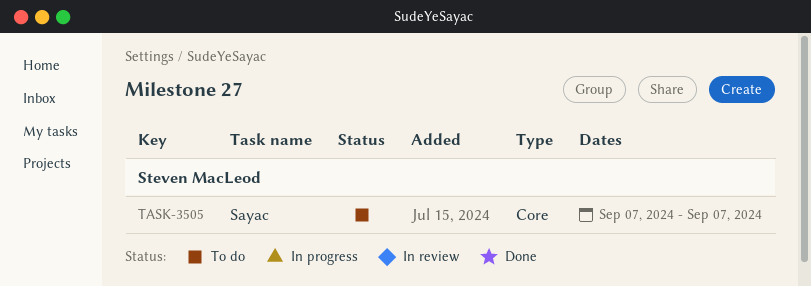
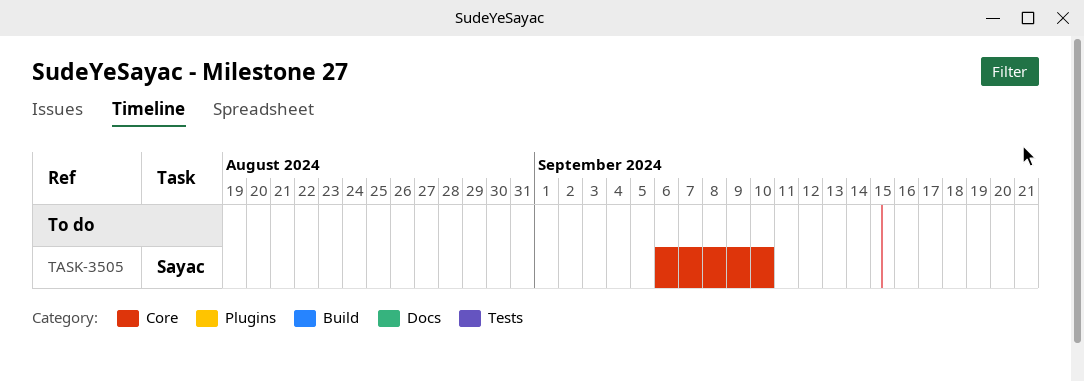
TASK-3505, start: Sep 7 -> Sep 6
TASK-3505, due: Sep 7 -> Sep 10

